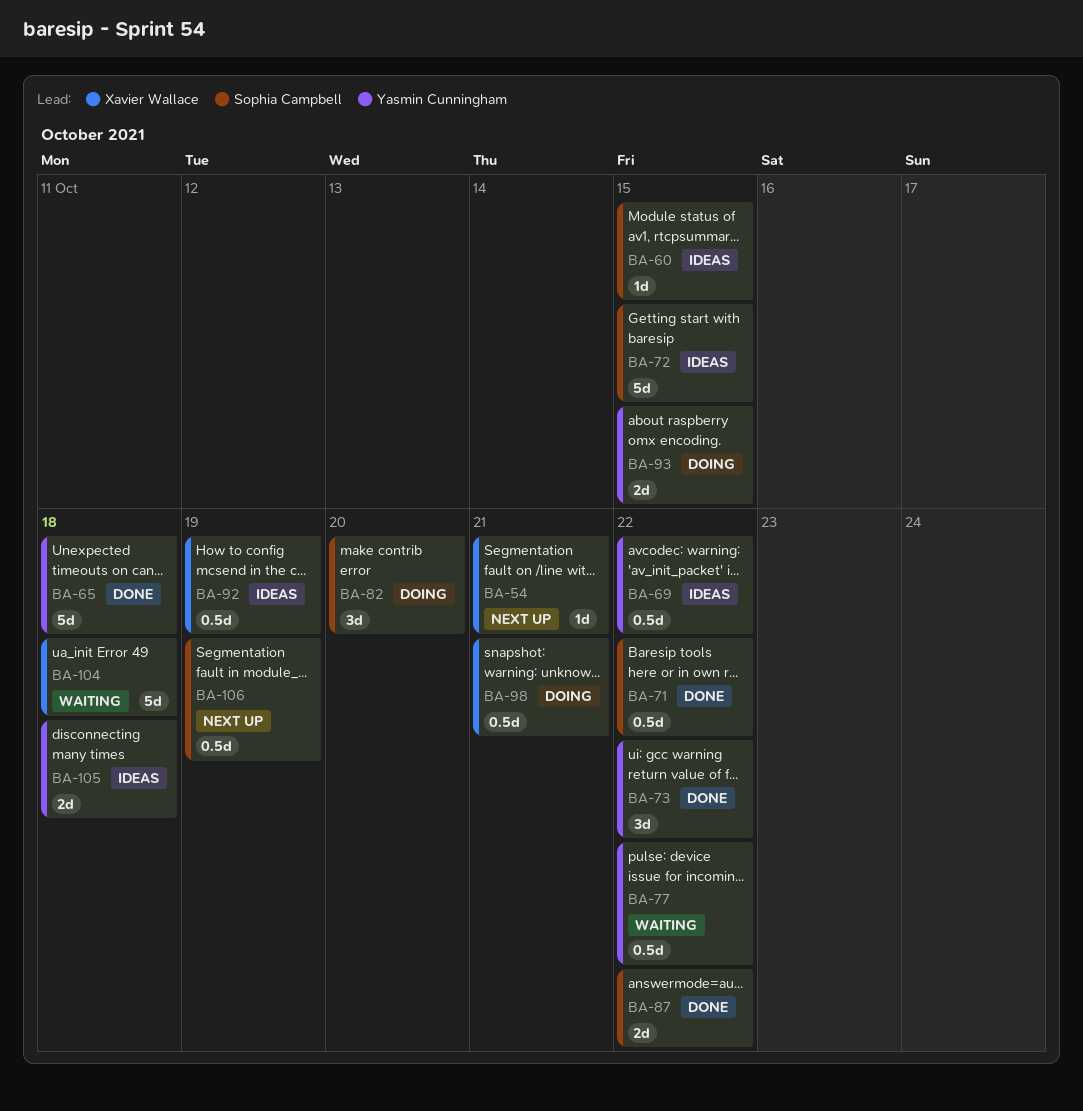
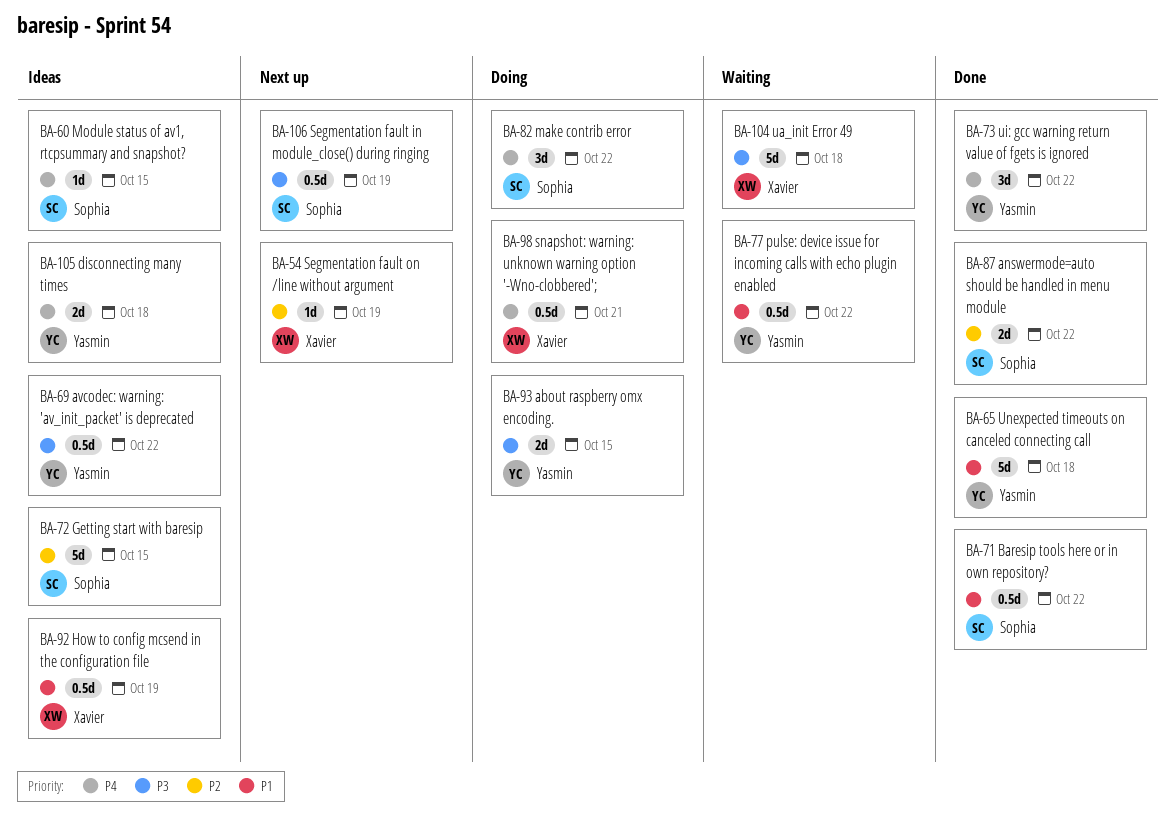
BA-54, due: Oct 21 -> Oct 19
BA-82, due: Oct 20 -> Oct 22

